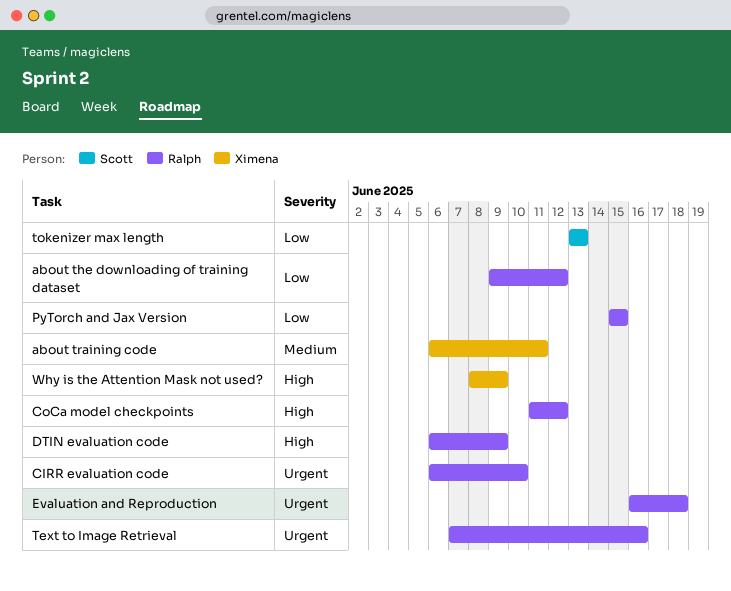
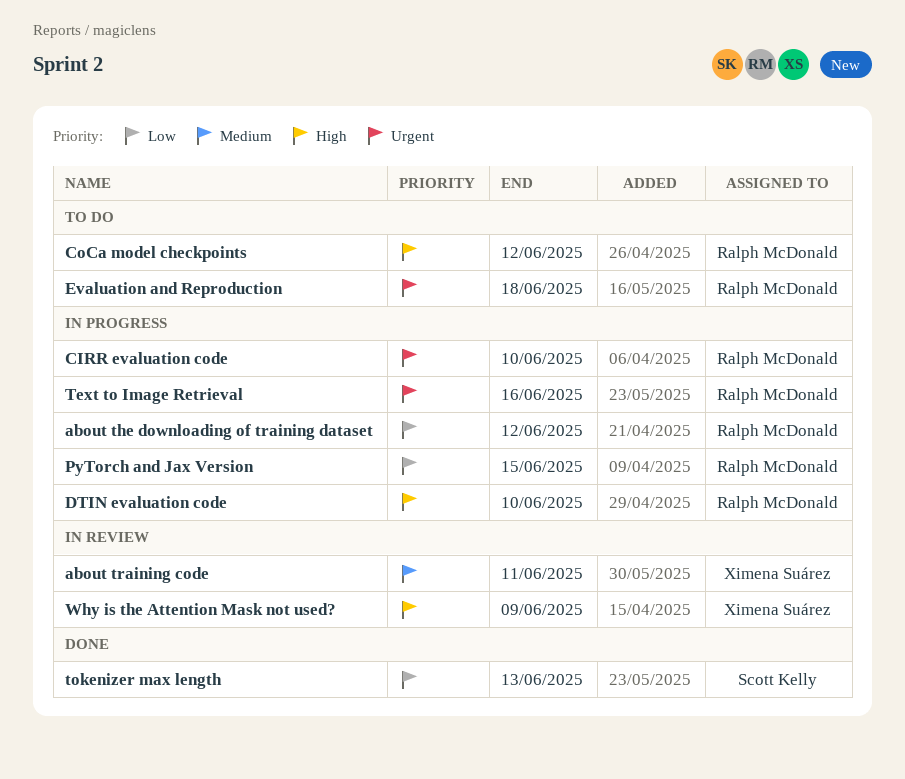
DTIN evaluation code, due: Jun 9 -> Jun 10

